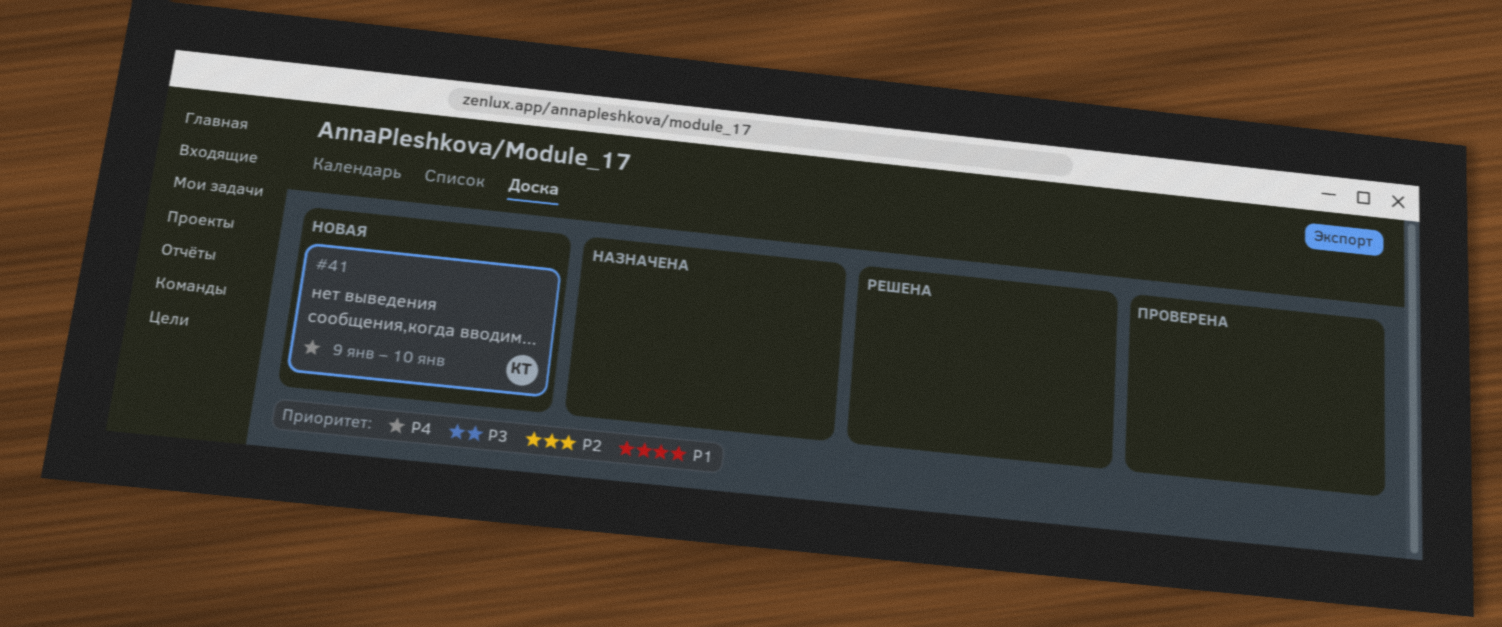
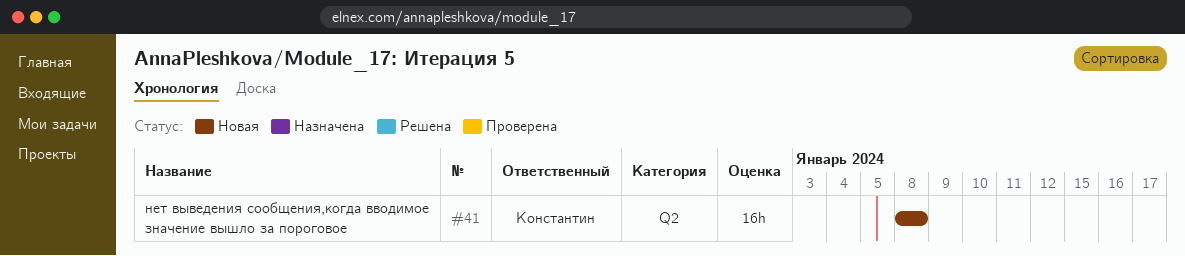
#41, start: Jan 9 -> Jan 8
#41, due: Jan 10 -> Jan 8

